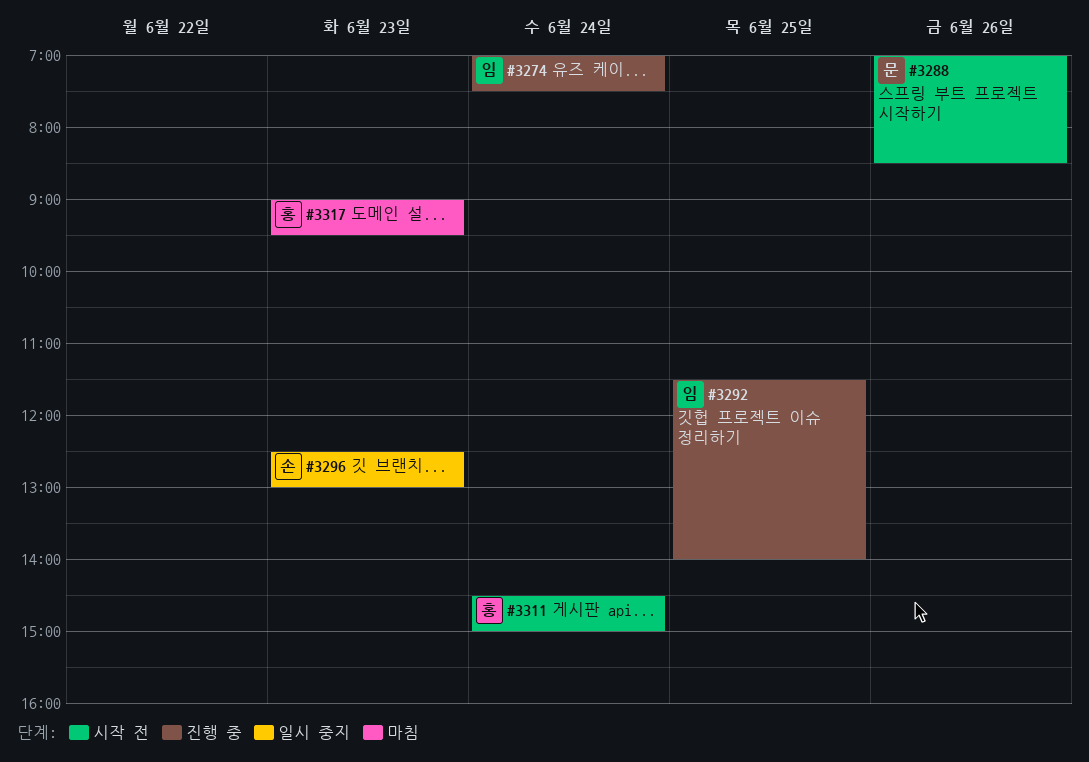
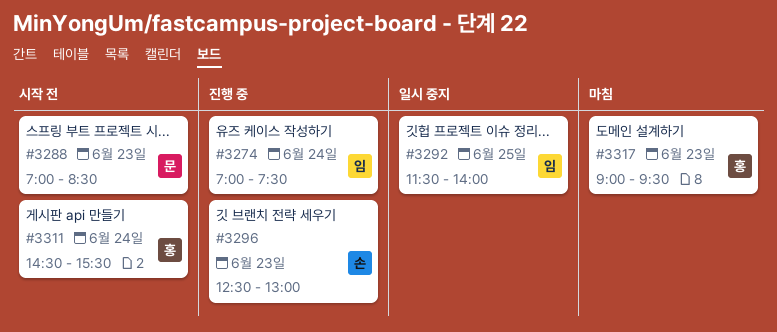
#3288, day: Jun 26 -> Jun 23
#3292, status: 진행 중 -> 일시 중지
#3296, status: 일시 중지 -> 진행 중
#3311, ends: 15:00 -> 15:30

